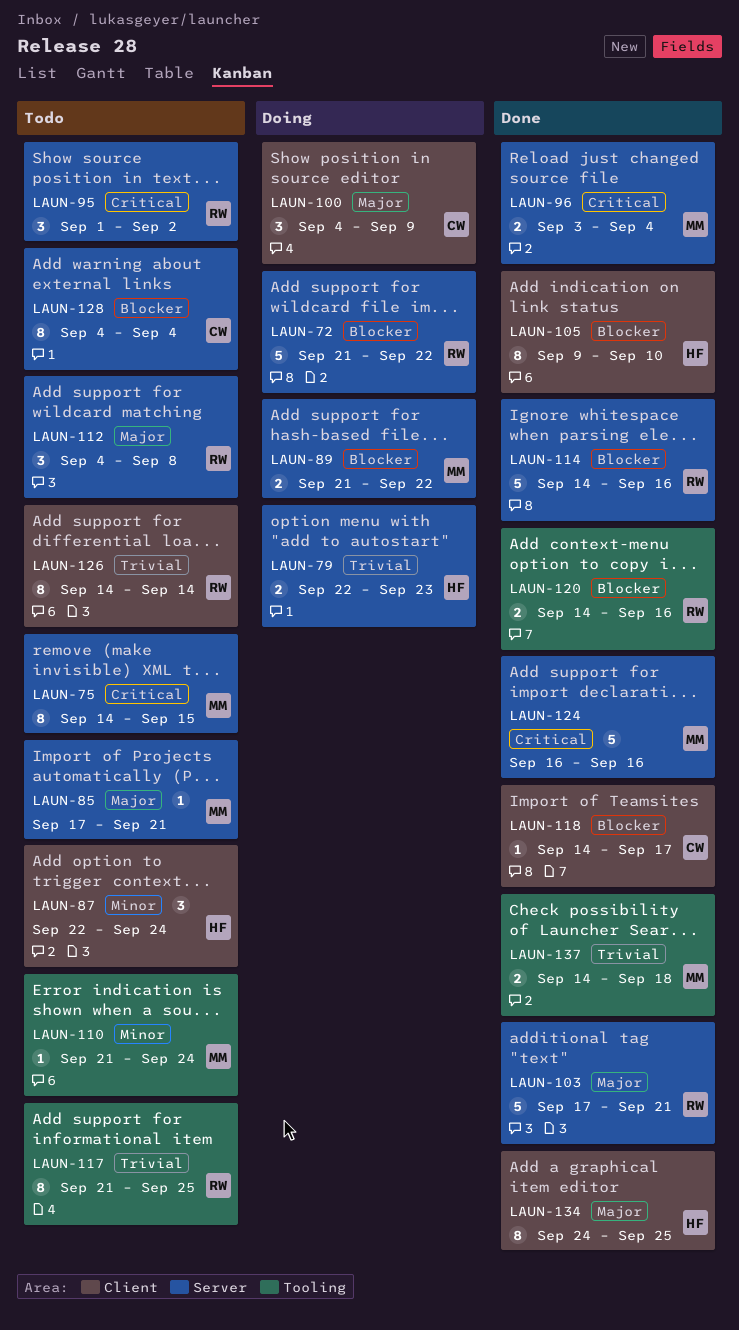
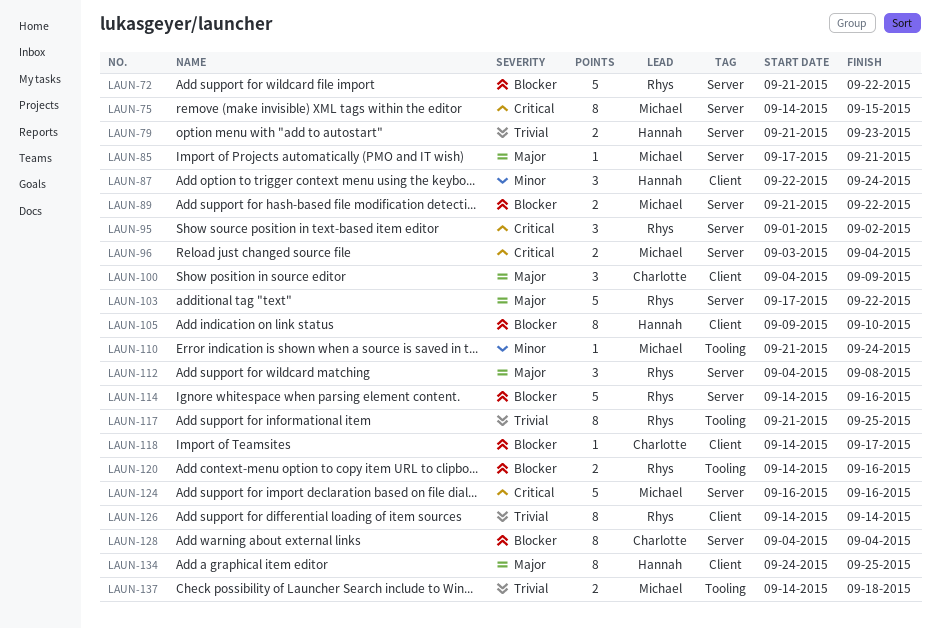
LAUN-79, start: Sep 22 -> Sep 21
LAUN-103, due: Sep 21 -> Sep 22

